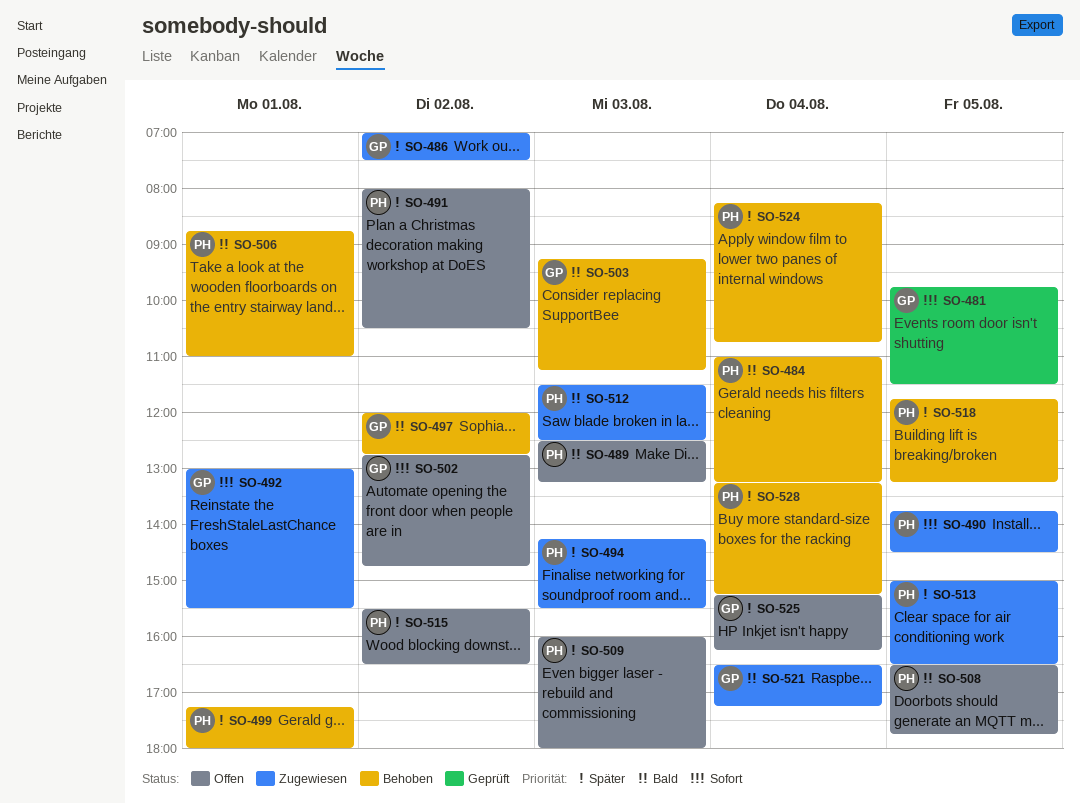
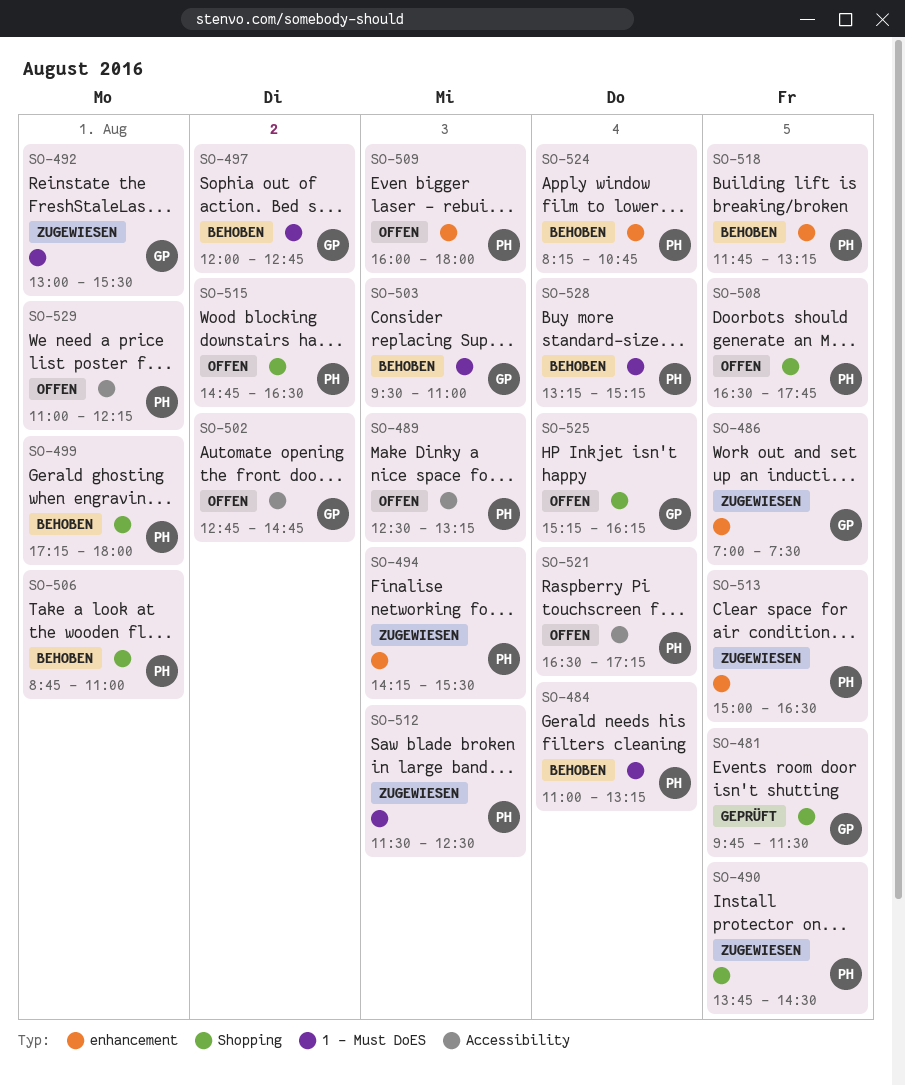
SO-486, day: Aug 2 -> Aug 5
SO-491: present -> none
SO-503, begins: 09:15 -> 09:30
SO-503, ends: 11:15 -> 11:00
SO-515, begins: 15:30 -> 14:45
SO-521, status: Zugewiesen -> Offen
SO-521, owner: GP -> PH
SO-529: none -> present

